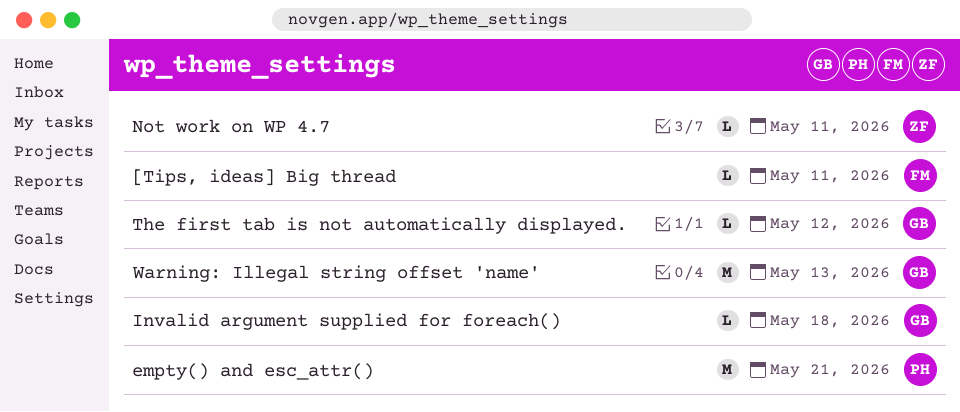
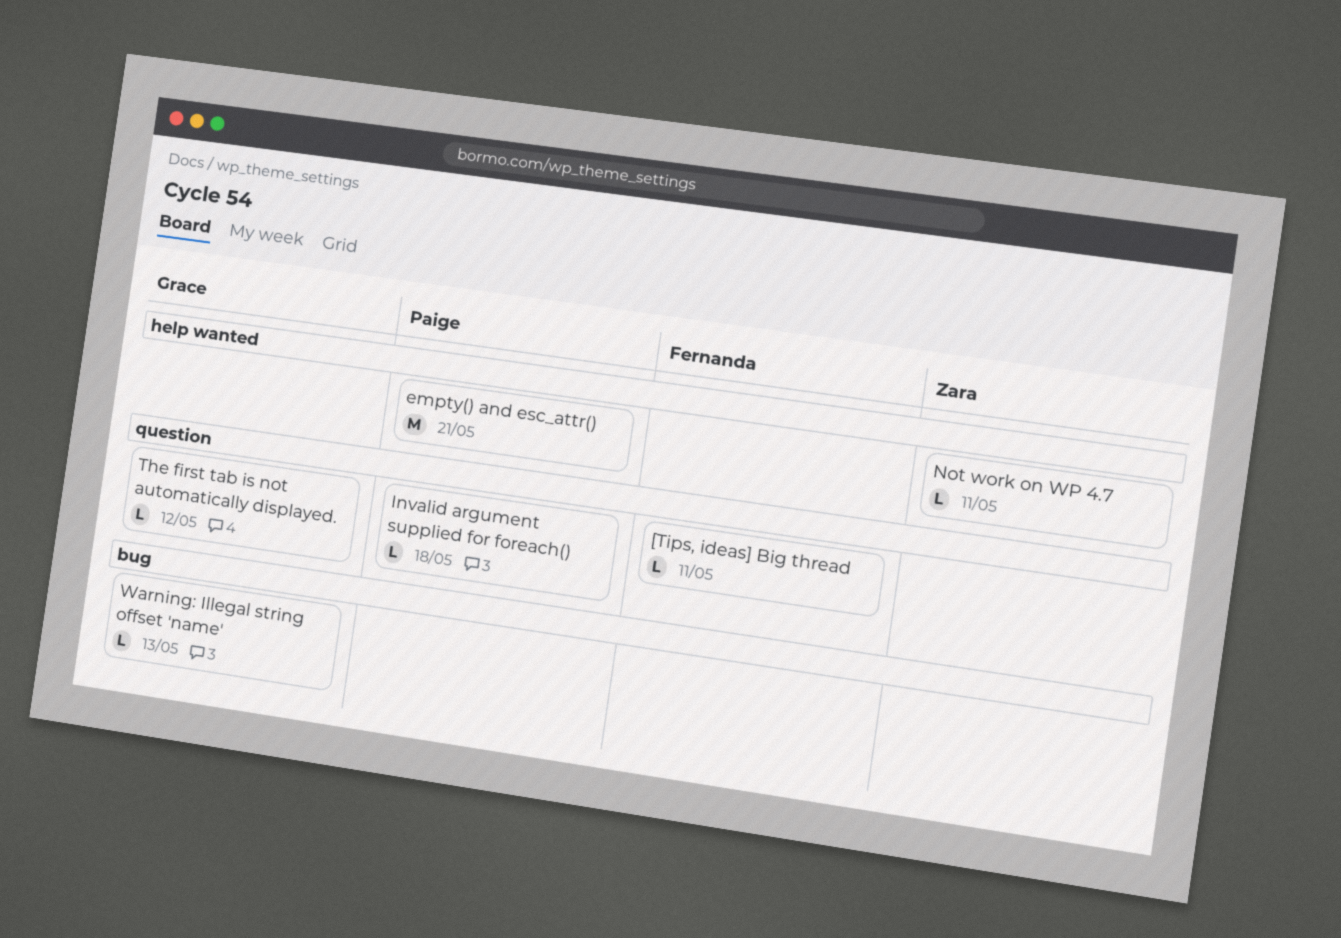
Invalid argument supplied for foreach(), owner: Grace -> Paige
Warning: Illegal string offset 'name', estimate: M -> L

